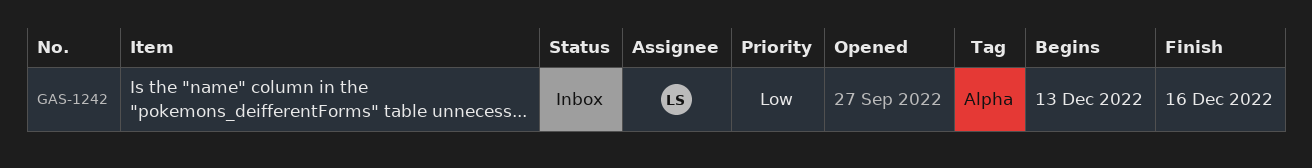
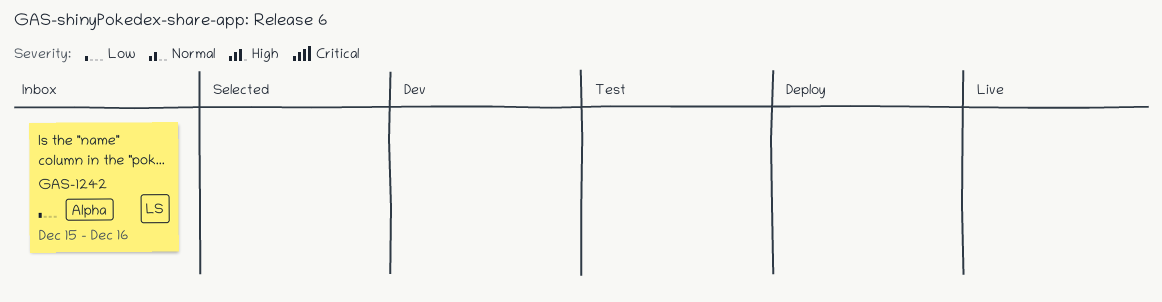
GAS-1242, start: Dec 13 -> Dec 15

